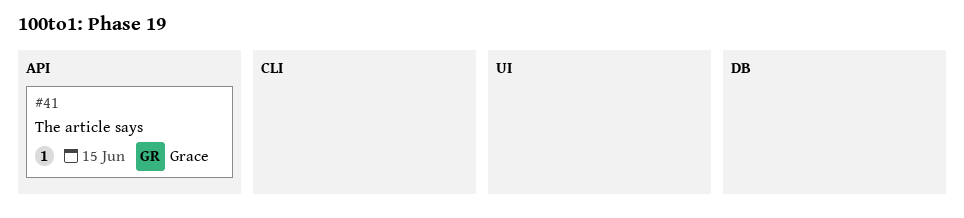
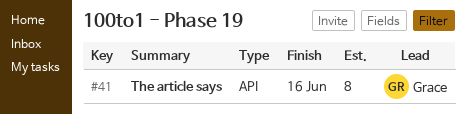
#41, estimate: 1 -> 8
#41, due: Jun 15 -> Jun 16

